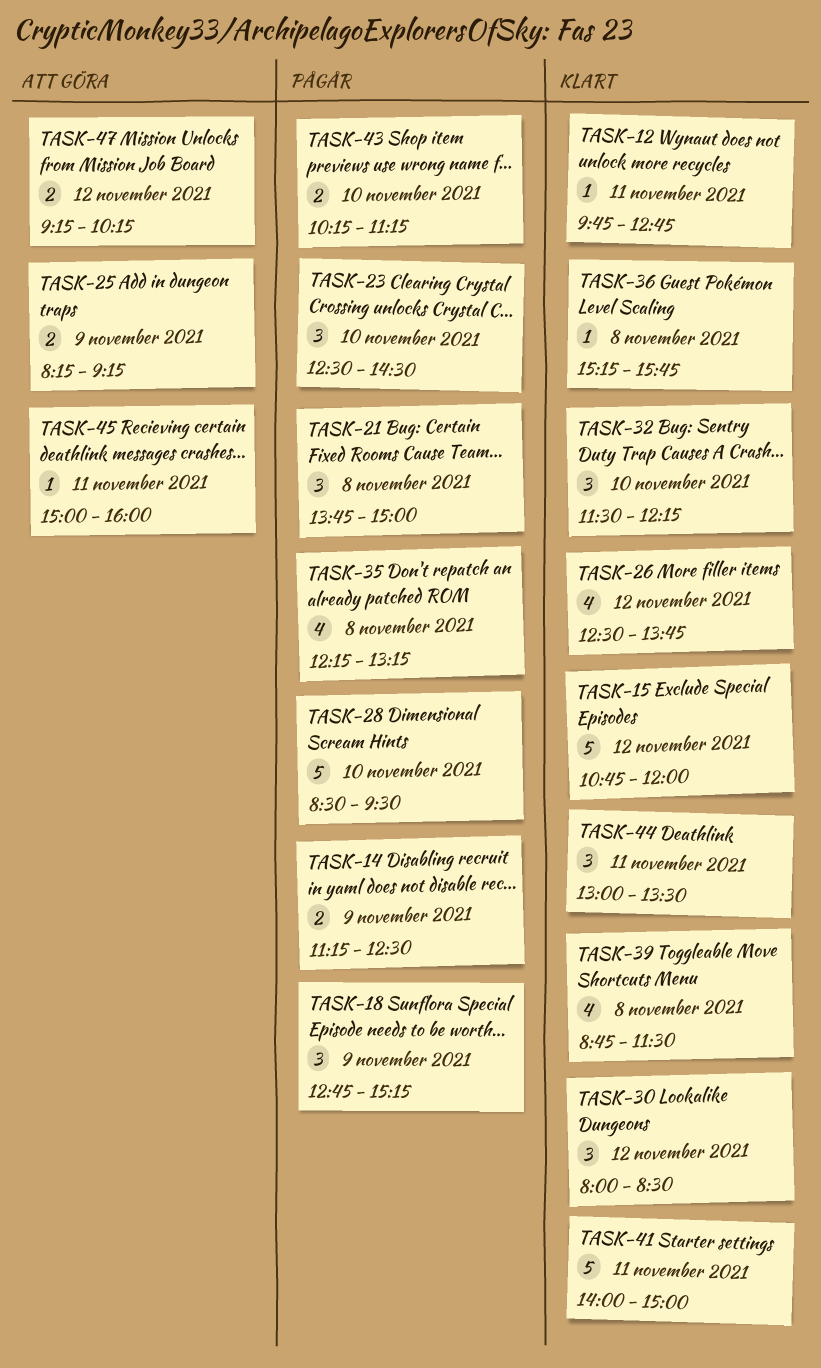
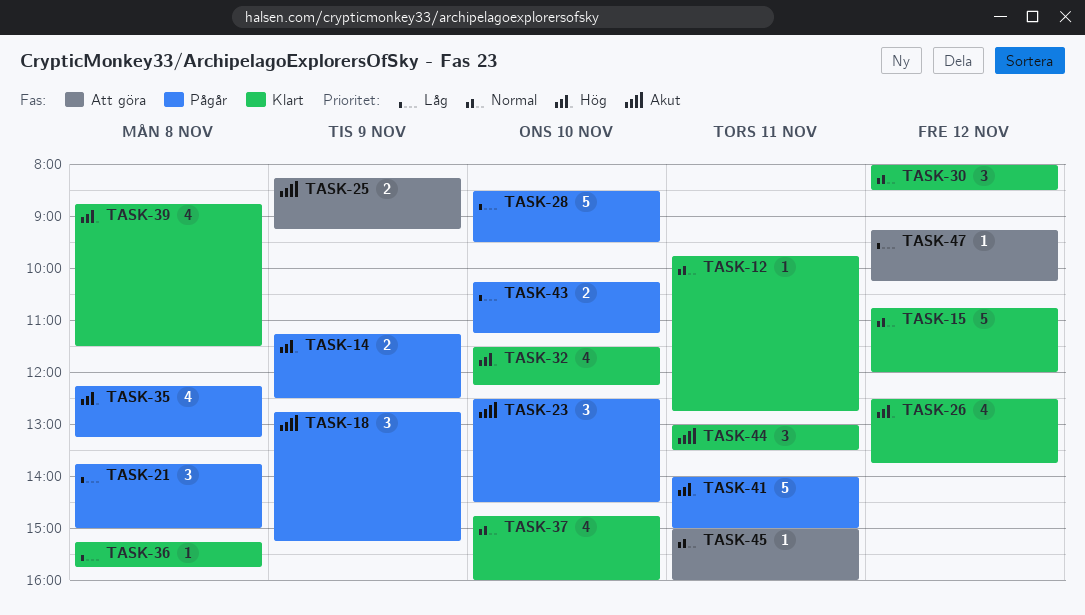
TASK-32, estimate: 3 -> 4
TASK-37: none -> present
TASK-41, status: Klart -> Pågår
TASK-47, estimate: 2 -> 1

